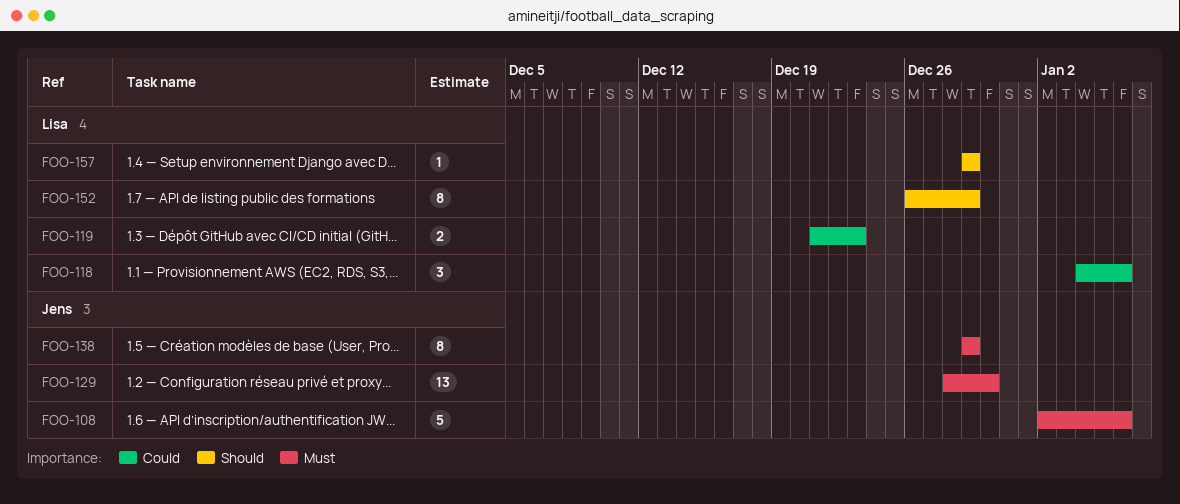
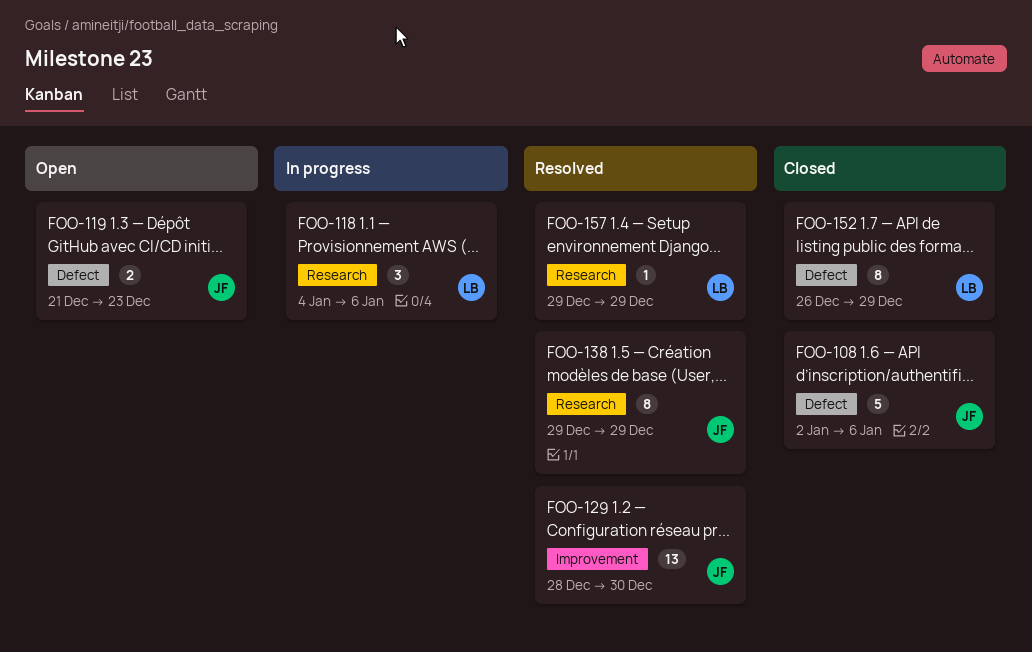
FOO-119, owner: Lisa -> Jens

